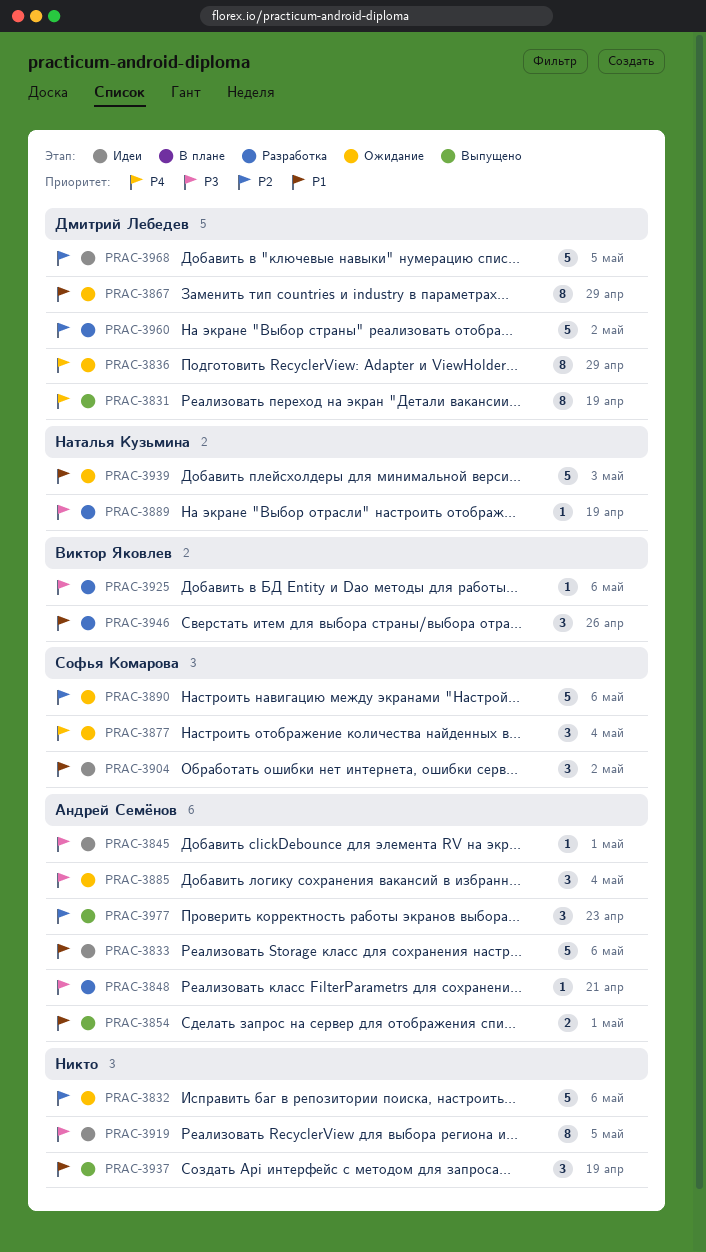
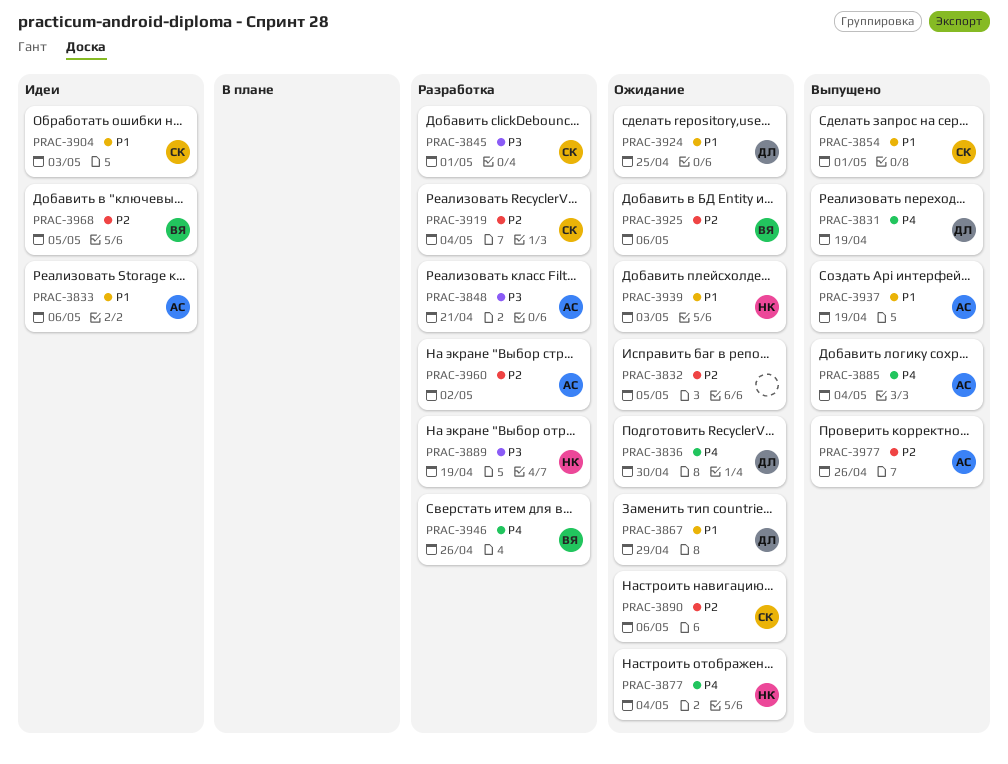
PRAC-3832, due: May 6 -> May 5
PRAC-3836, due: Apr 29 -> Apr 30
PRAC-3845, status: Идеи -> Разработка
PRAC-3845, owner: Андрей Семёнов -> Софья Комарова
PRAC-3854, owner: Андрей Семёнов -> Софья Комарова
PRAC-3877, owner: Софья Комарова -> Наталья Кузьмина
PRAC-3885, status: Ожидание -> Выпущено
PRAC-3885, priority: P3 -> P4
PRAC-3904, due: May 2 -> May 3
PRAC-3919, status: Идеи -> Разработка
PRAC-3919, owner: none -> Софья Комарова
PRAC-3919, priority: P3 -> P2
PRAC-3919, due: May 5 -> May 4
PRAC-3924: none -> present
PRAC-3925, status: Разработка -> Ожидание
PRAC-3925, priority: P3 -> P2
PRAC-3937, owner: none -> Андрей Семёнов
PRAC-3946, priority: P1 -> P4
PRAC-3960, owner: Дмитрий Лебедев -> Андрей Семёнов
PRAC-3968, owner: Дмитрий Лебедев -> Виктор Яковлев
PRAC-3977, due: Apr 23 -> Apr 26

